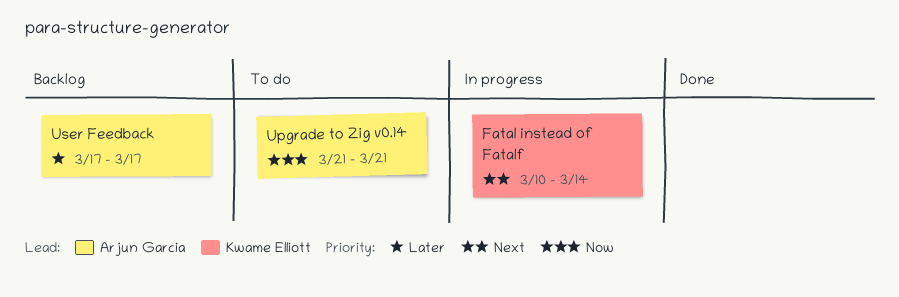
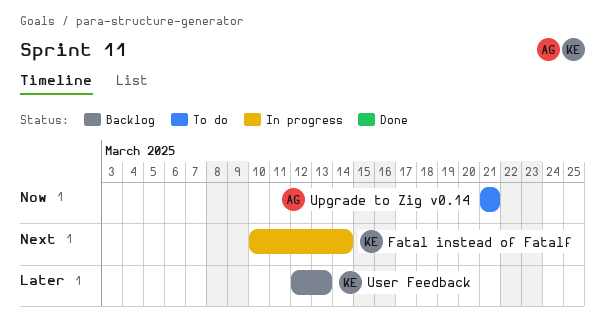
User Feedback, owner: Arjun Garcia -> Kwame Elliott
User Feedback, start: Mar 17 -> Mar 12
User Feedback, due: Mar 17 -> Mar 13

